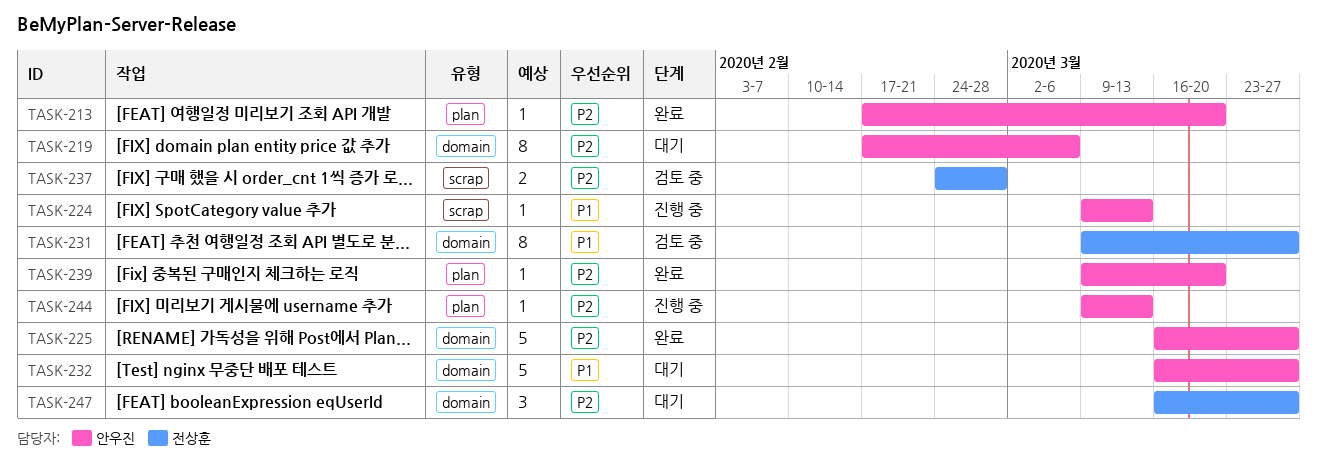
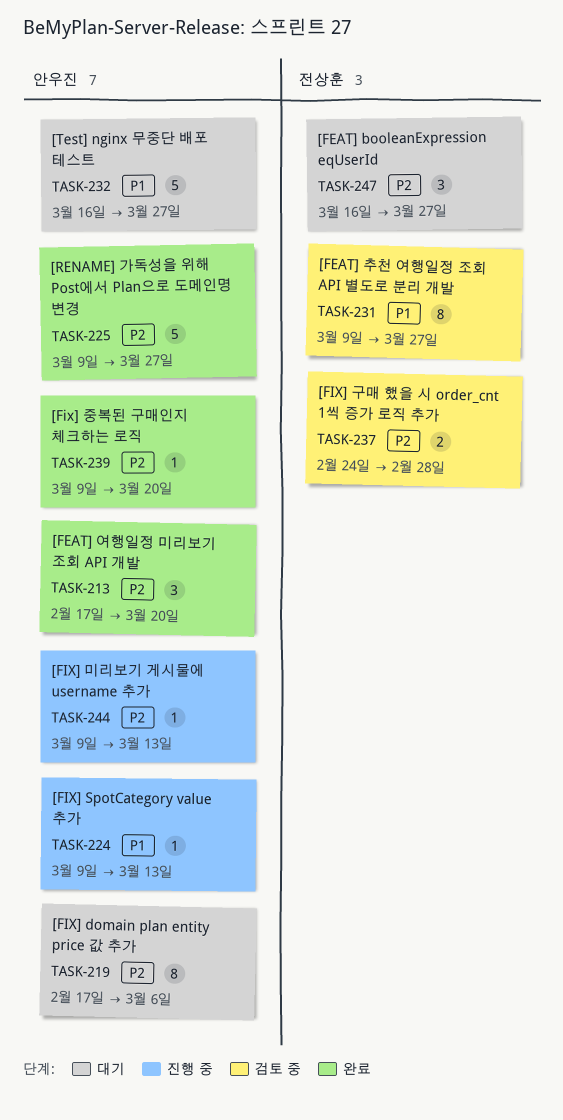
TASK-213, estimate: 1 -> 3
TASK-225, start: Mar 16 -> Mar 9

